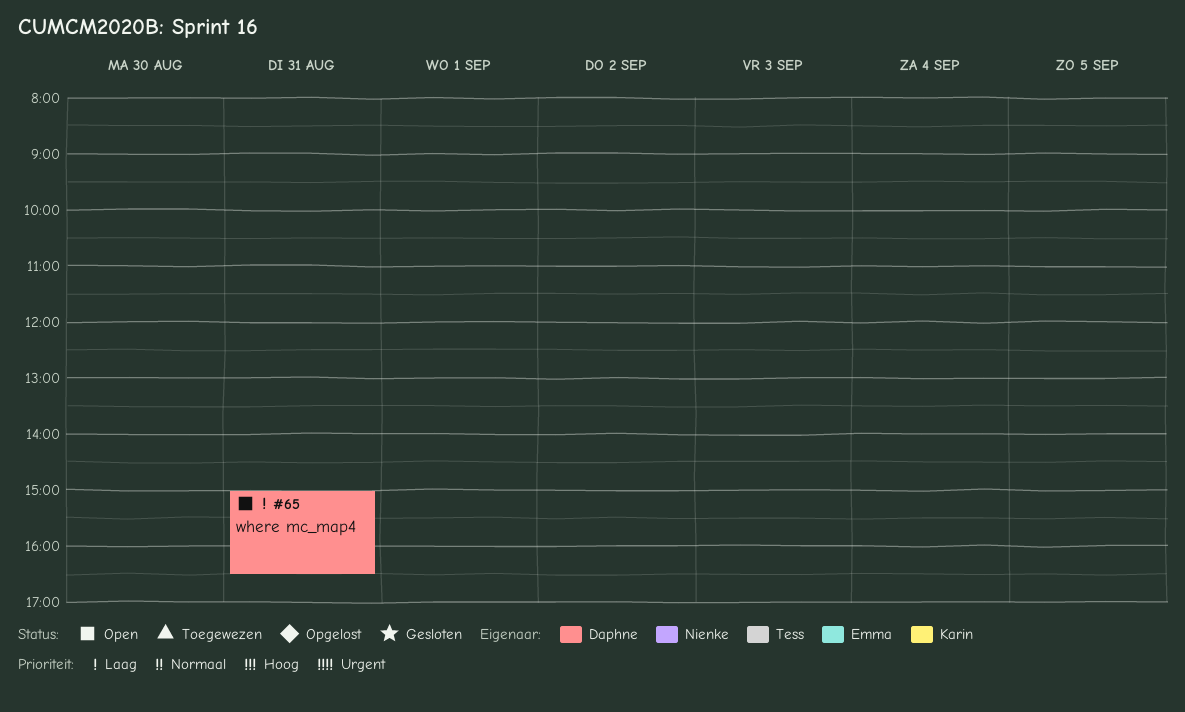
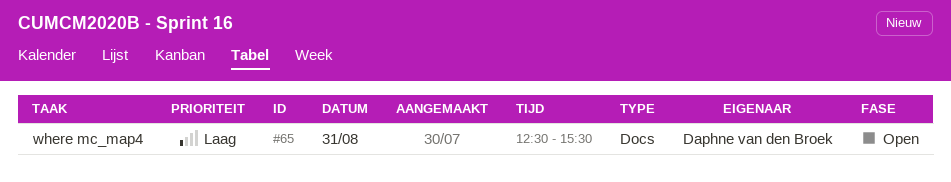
#65, begins: 15:00 -> 12:30
#65, ends: 16:30 -> 15:30

